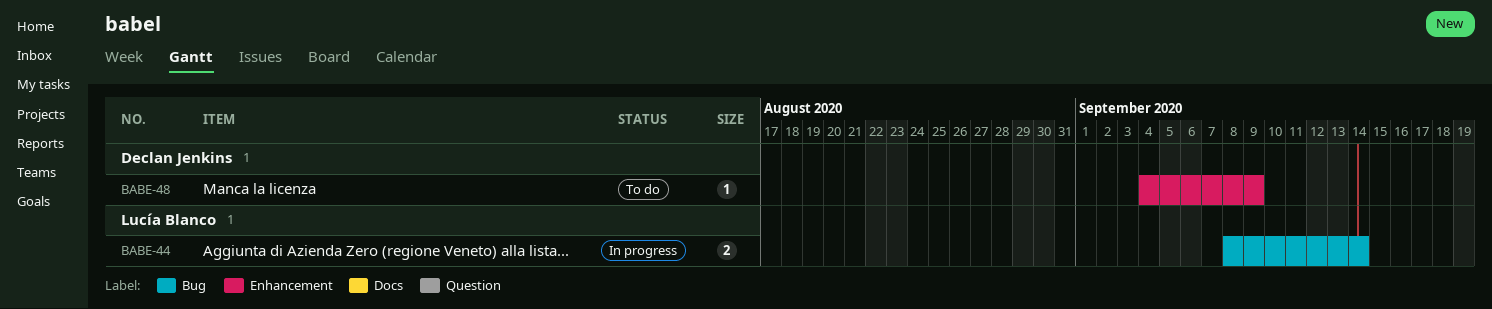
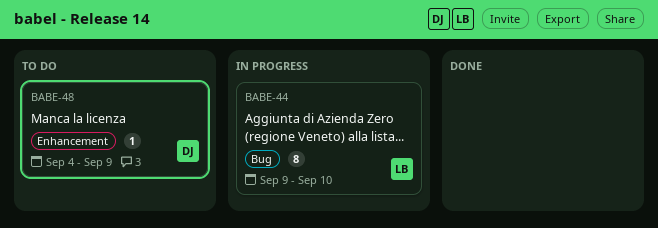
BABE-44, estimate: 2 -> 8
BABE-44, start: Sep 8 -> Sep 9
BABE-44, due: Sep 14 -> Sep 10

